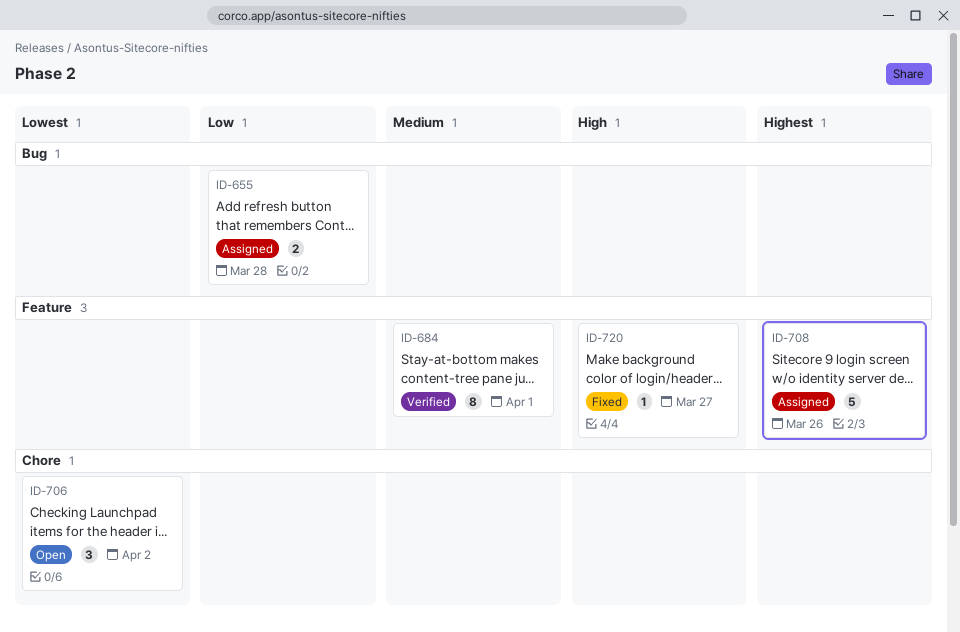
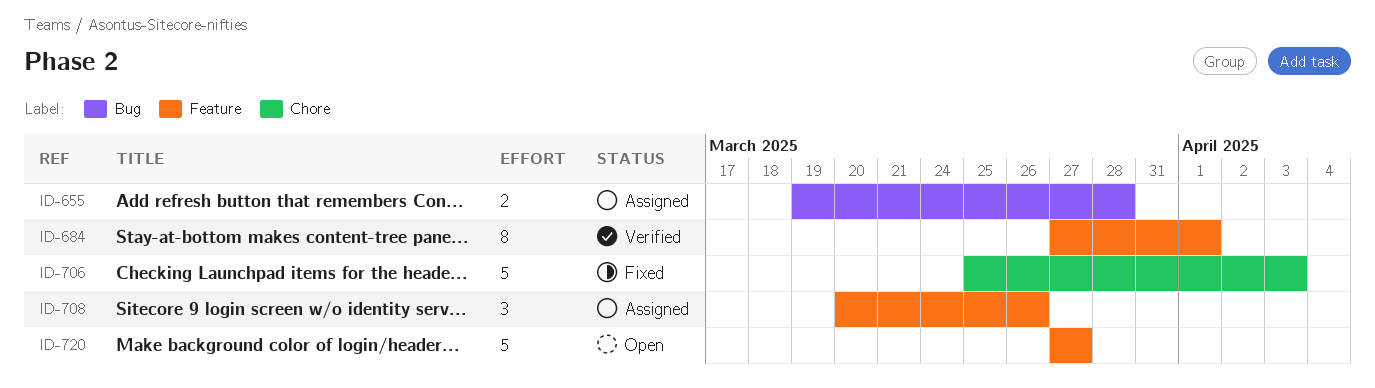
ID-706, status: Open -> Fixed
ID-706, estimate: 3 -> 5
ID-706, due: Apr 2 -> Apr 3
ID-708, estimate: 5 -> 3
ID-720, status: Fixed -> Open
ID-720, estimate: 1 -> 5

